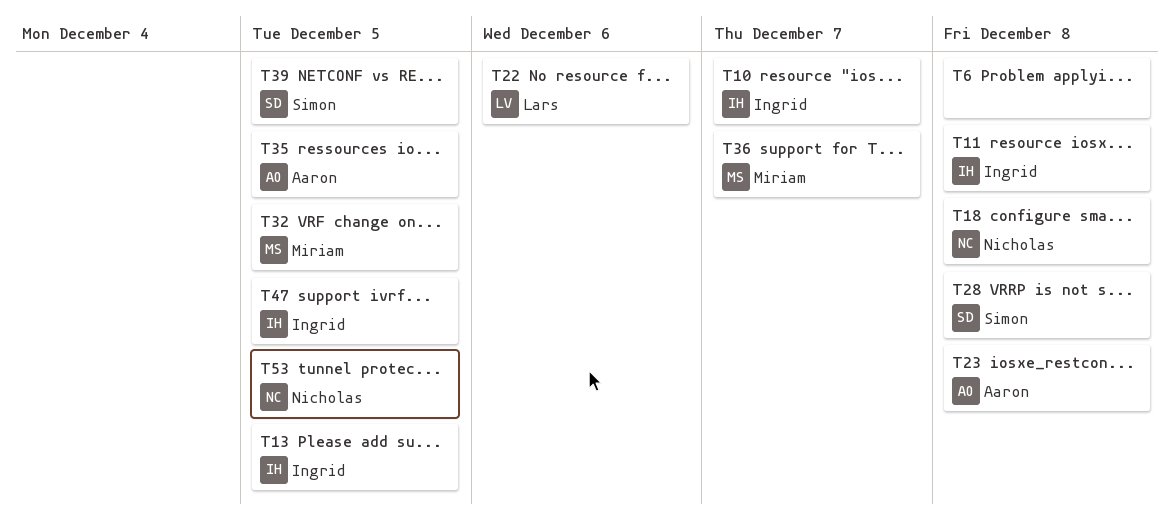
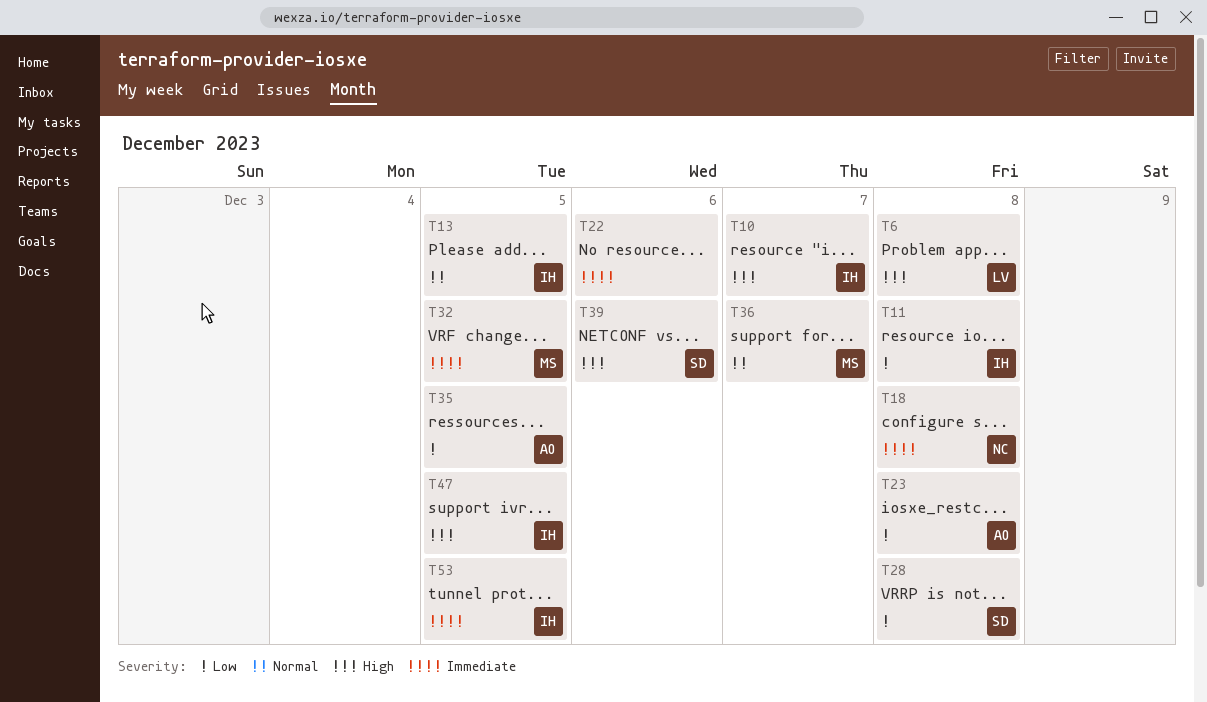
T6, owner: none -> Lars
T22, owner: Lars -> none
T39, due: Dec 5 -> Dec 6
T53, owner: Nicholas -> Ingrid

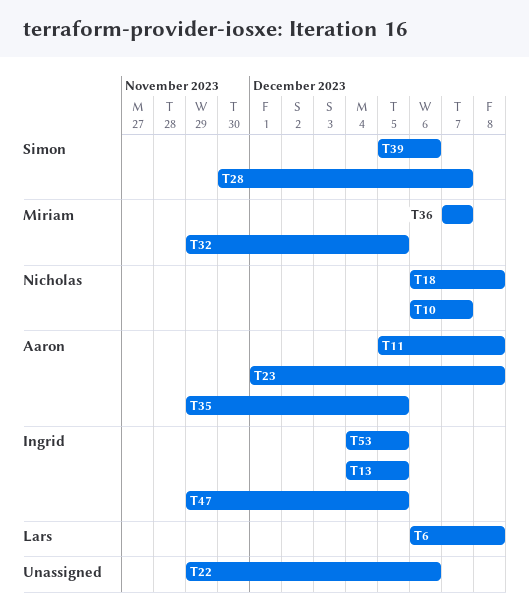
T10, owner: Ingrid -> Nicholas
T11, owner: Ingrid -> Aaron
T28, due: Dec 8 -> Dec 7

